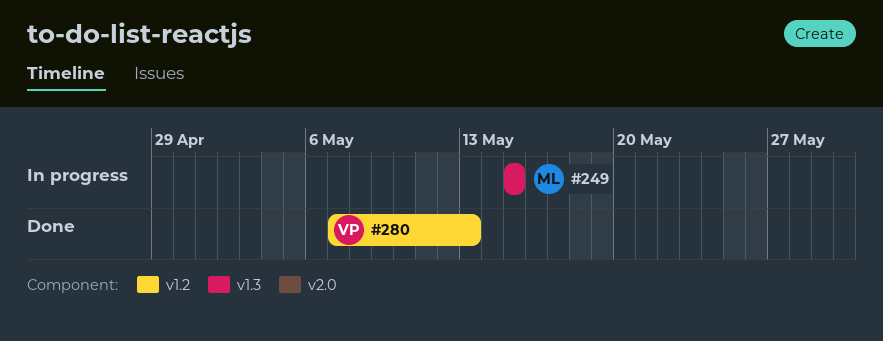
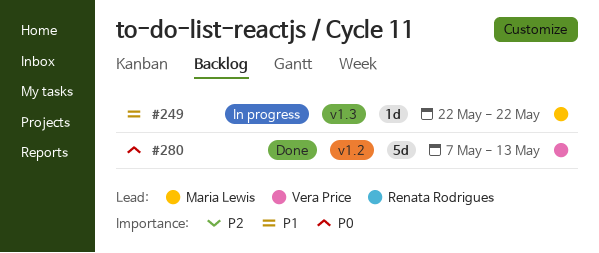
#249, start: May 15 -> May 22
#249, due: May 15 -> May 22

